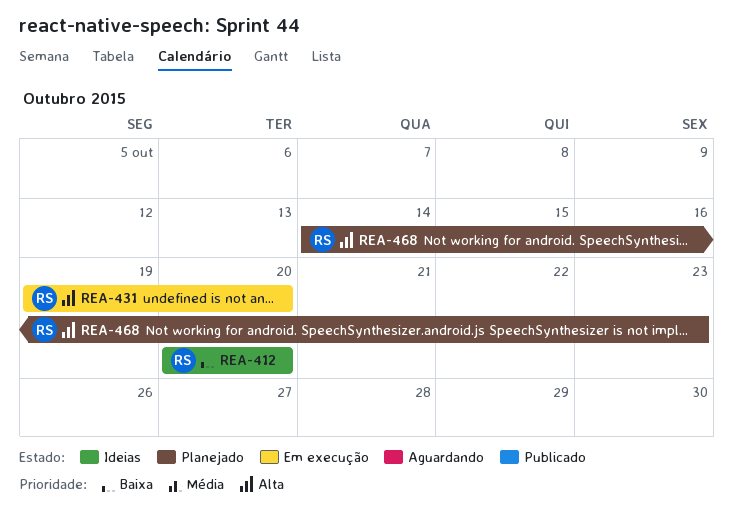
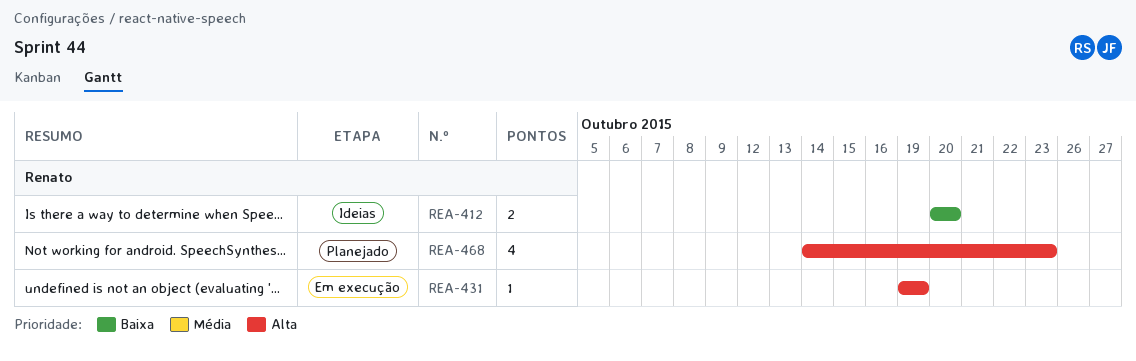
REA-431, due: Oct 20 -> Oct 19

